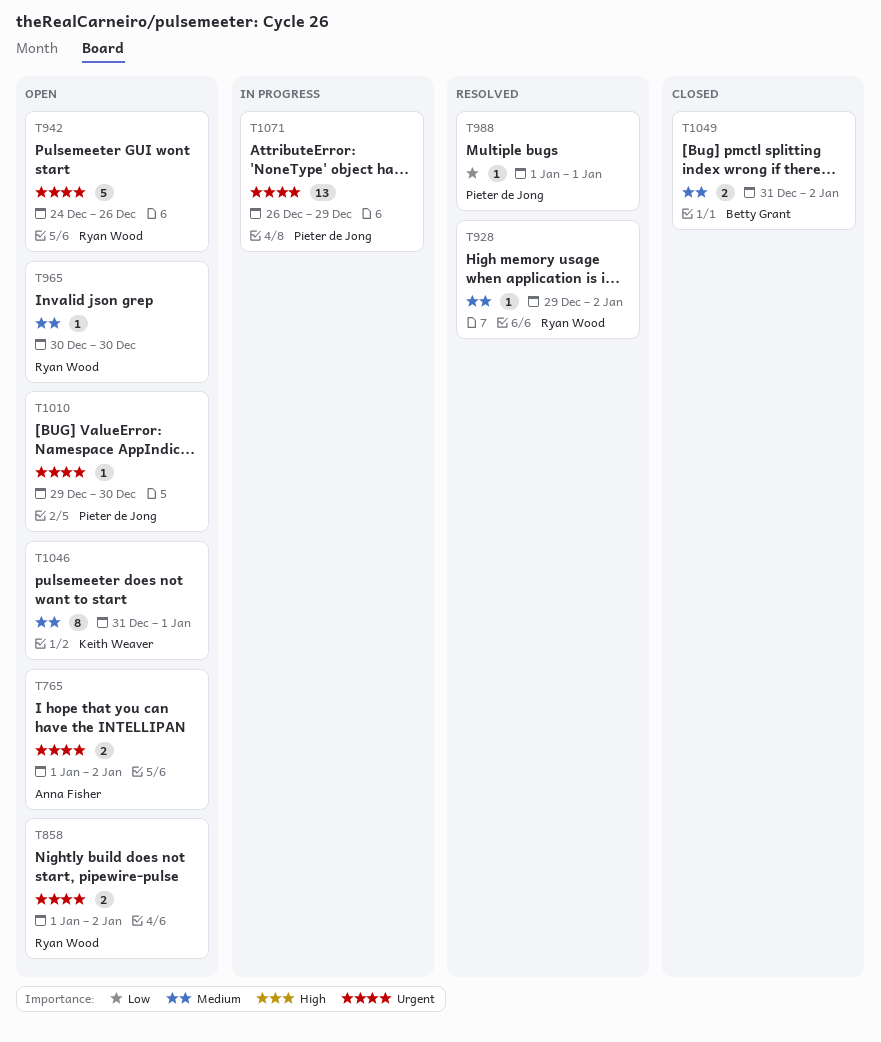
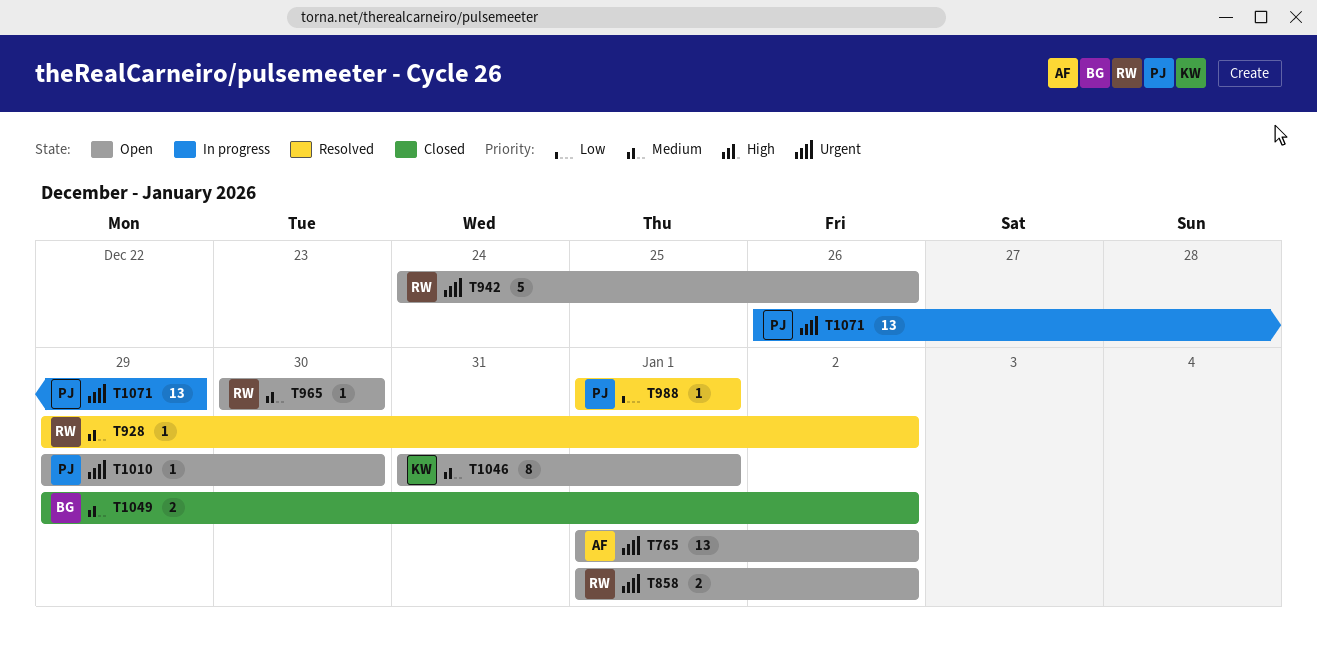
T765, estimate: 2 -> 13
T1049, start: Dec 31 -> Dec 29

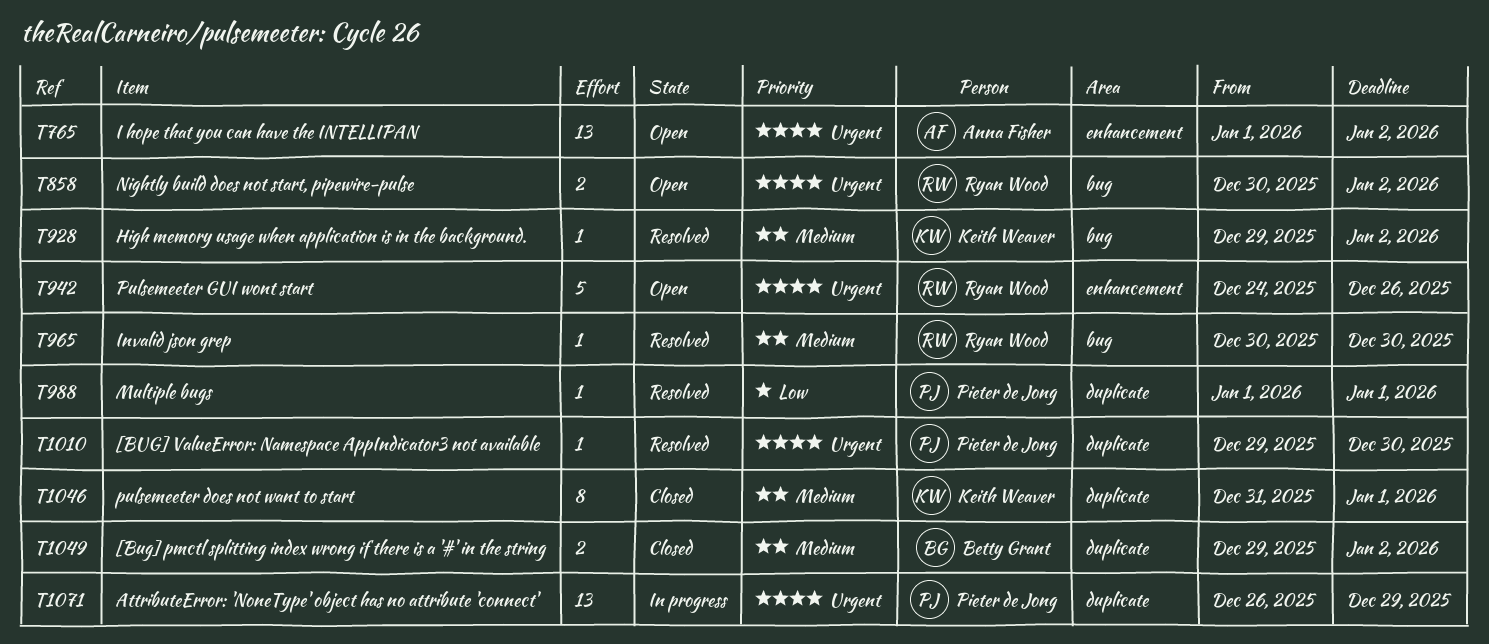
T858, start: Jan 1 -> Dec 30
T928, owner: Ryan Wood -> Keith Weaver
T965, status: Open -> Resolved
T1010, status: Open -> Resolved
T1046, status: Open -> Closed

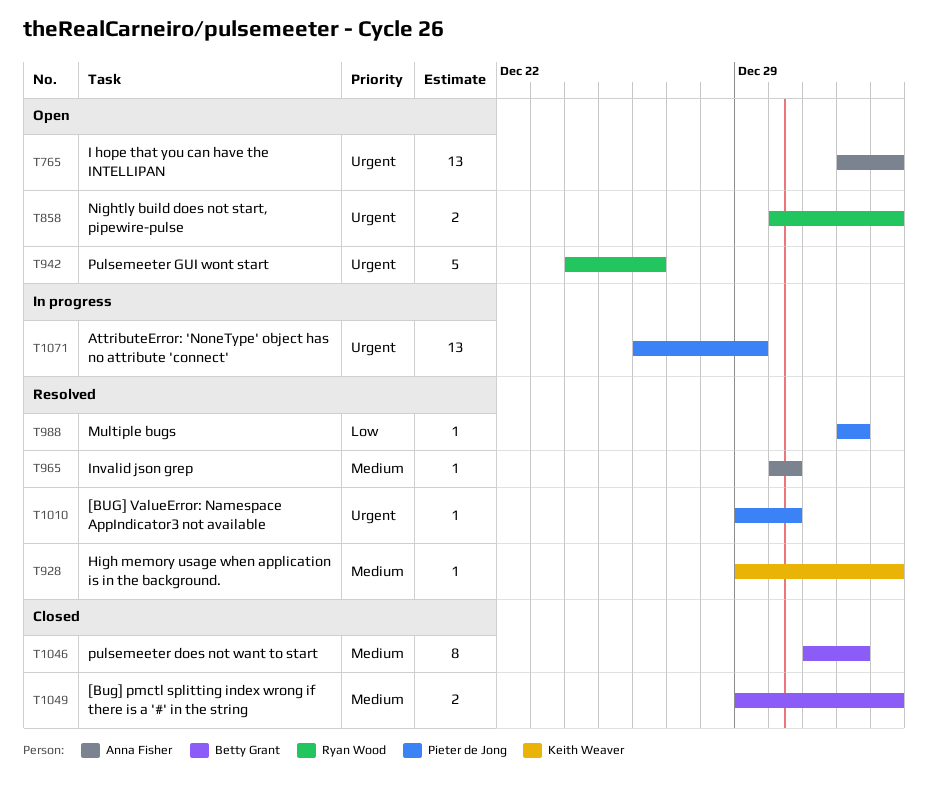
T965, owner: Ryan Wood -> Anna Fisher
T1046, owner: Keith Weaver -> Betty Grant

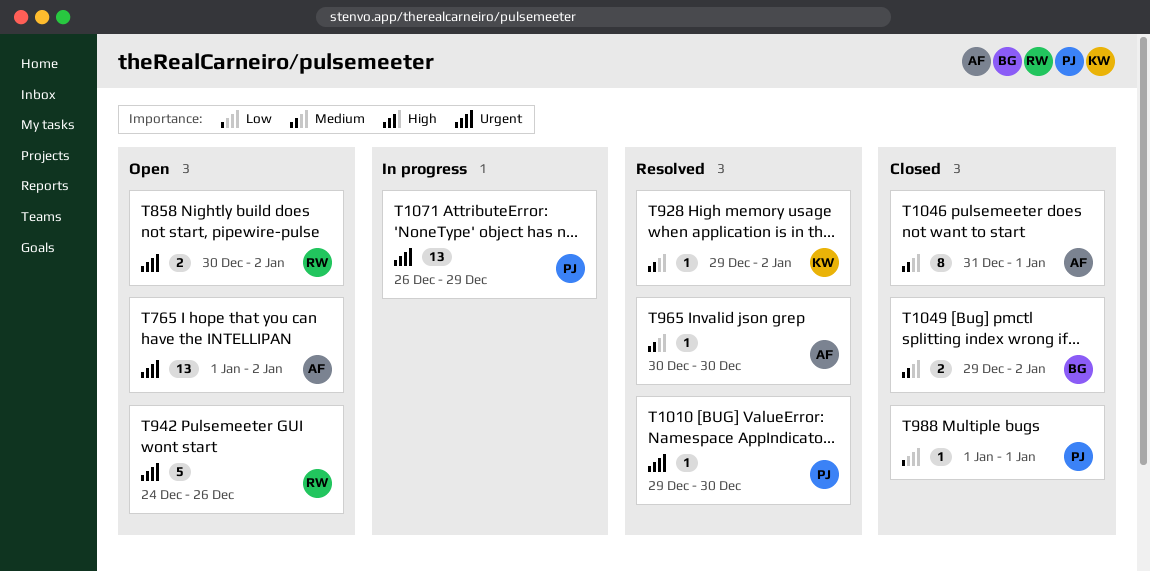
T988, status: Resolved -> Closed
T1046, owner: Betty Grant -> Anna Fisher

